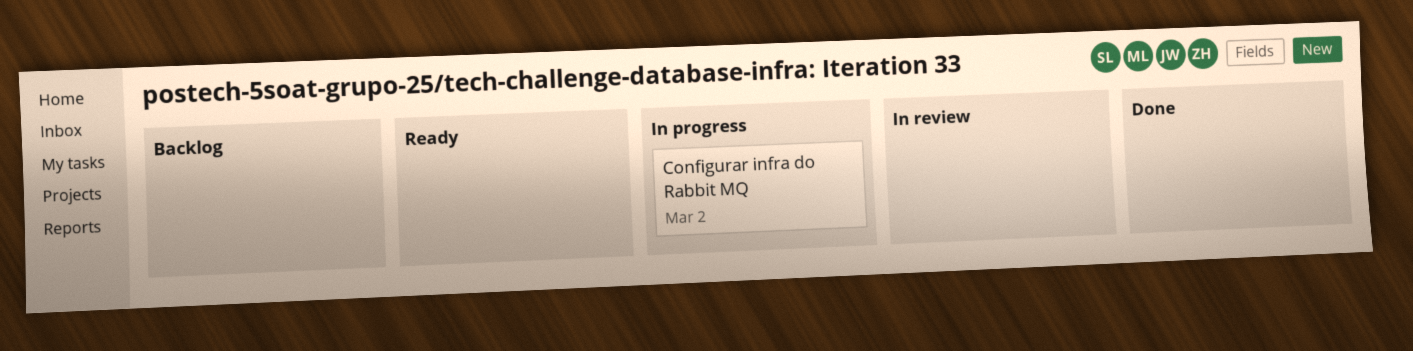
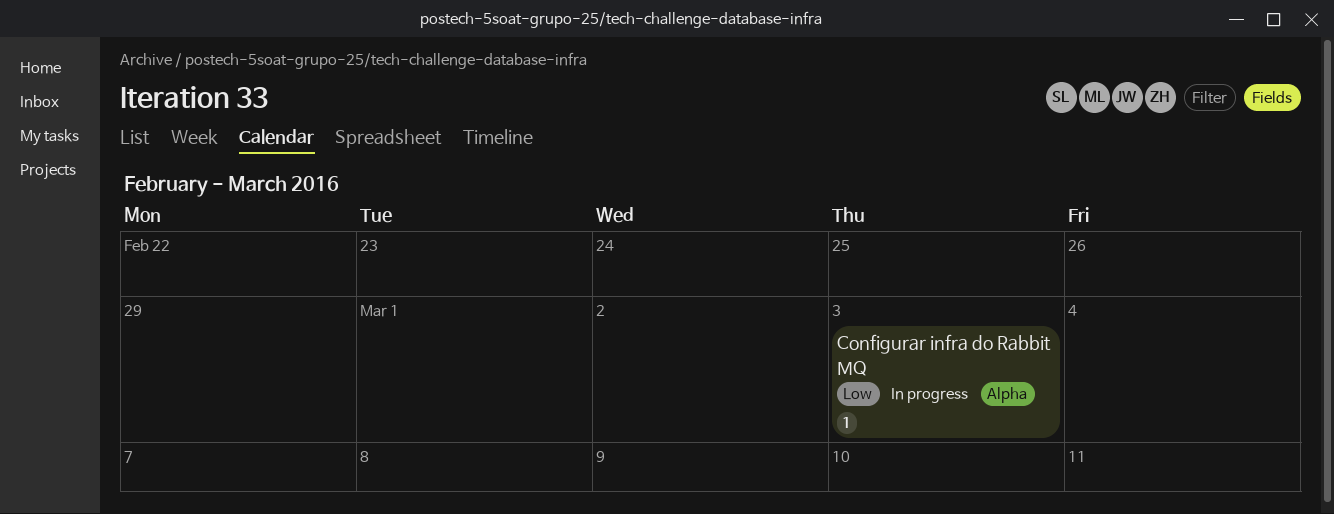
Configurar infra do Rabbit MQ, due: Mar 2 -> Mar 3

